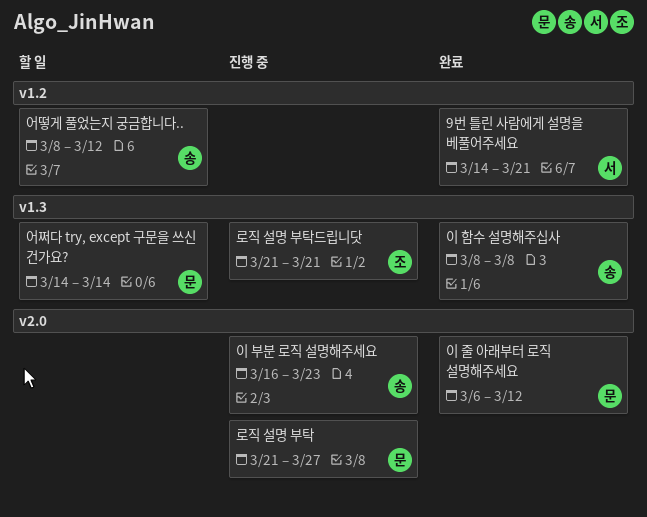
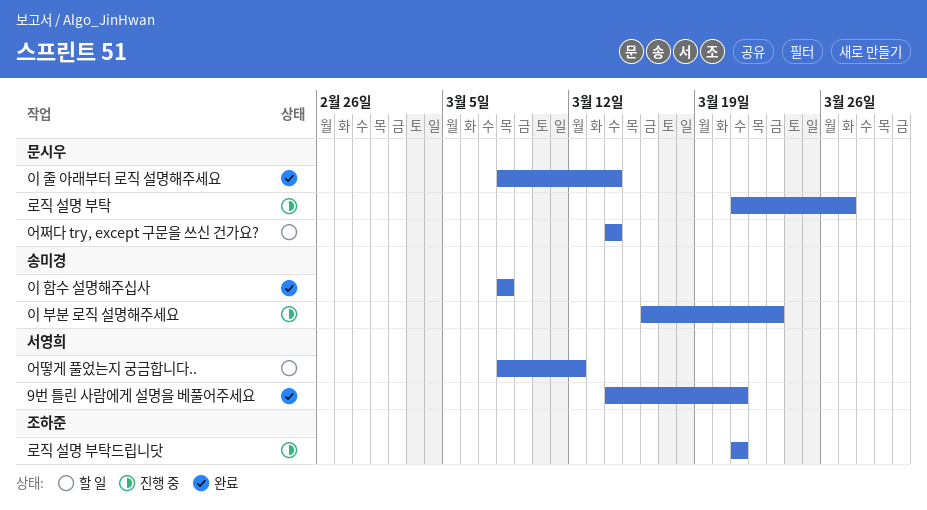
어떻게 풀었는지 궁금합니다.., owner: 송미경 -> 서영희
이 줄 아래부터 로직 설명해주세요, start: Mar 6 -> Mar 8
이 줄 아래부터 로직 설명해주세요, due: Mar 12 -> Mar 14

